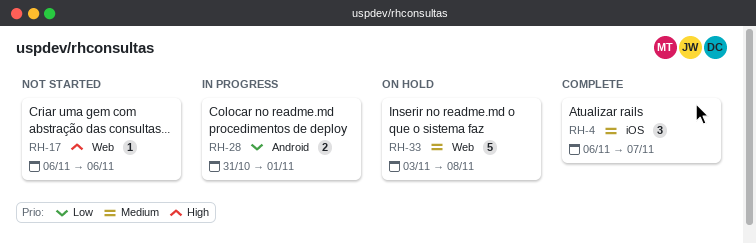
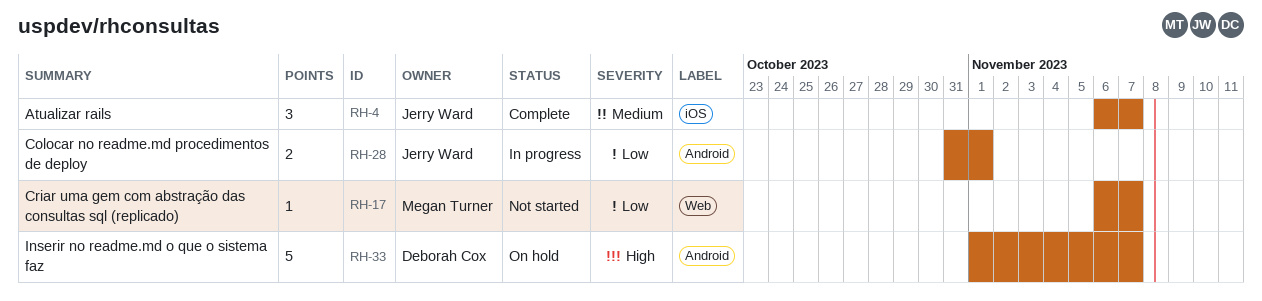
RH-17, priority: High -> Low
RH-17, due: Nov 6 -> Nov 7
RH-33, priority: Medium -> High
RH-33, label: Web -> Android
RH-33, start: Nov 3 -> Nov 1
RH-33, due: Nov 8 -> Nov 7

